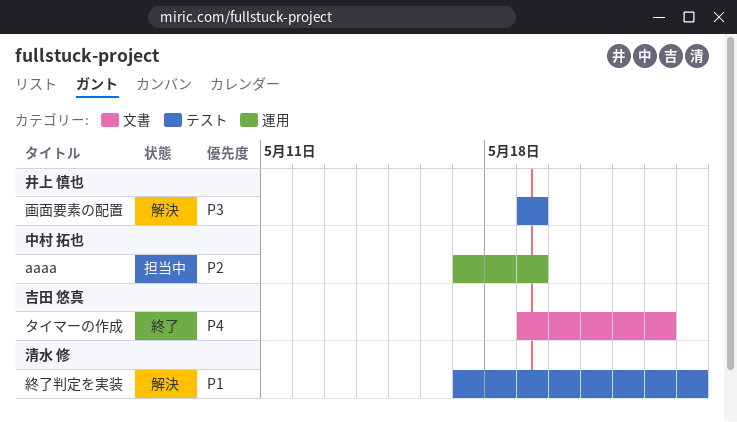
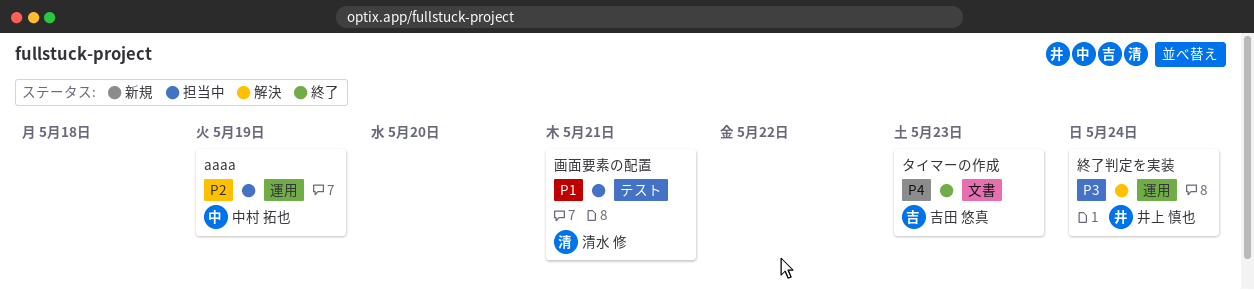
画面要素の配置, status: 解決 -> 担当中
画面要素の配置, owner: 井上 慎也 -> 清水 修
画面要素の配置, priority: P3 -> P1
画面要素の配置, due: May 19 -> May 21
終了判定を実装, owner: 清水 修 -> 井上 慎也
終了判定を実装, priority: P1 -> P3
終了判定を実装, label: テスト -> 運用

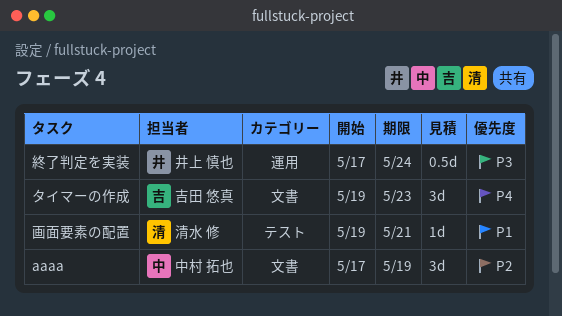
aaaa, label: 運用 -> 文書

